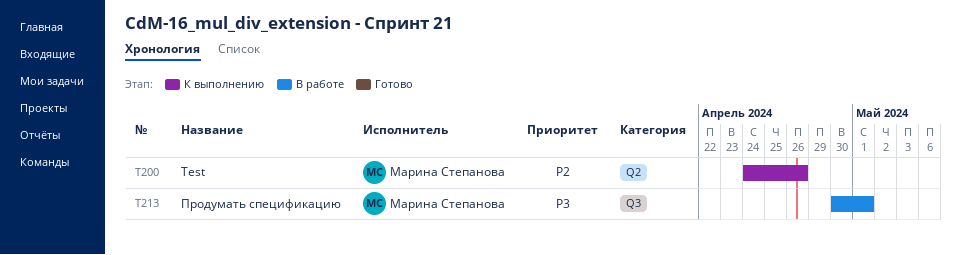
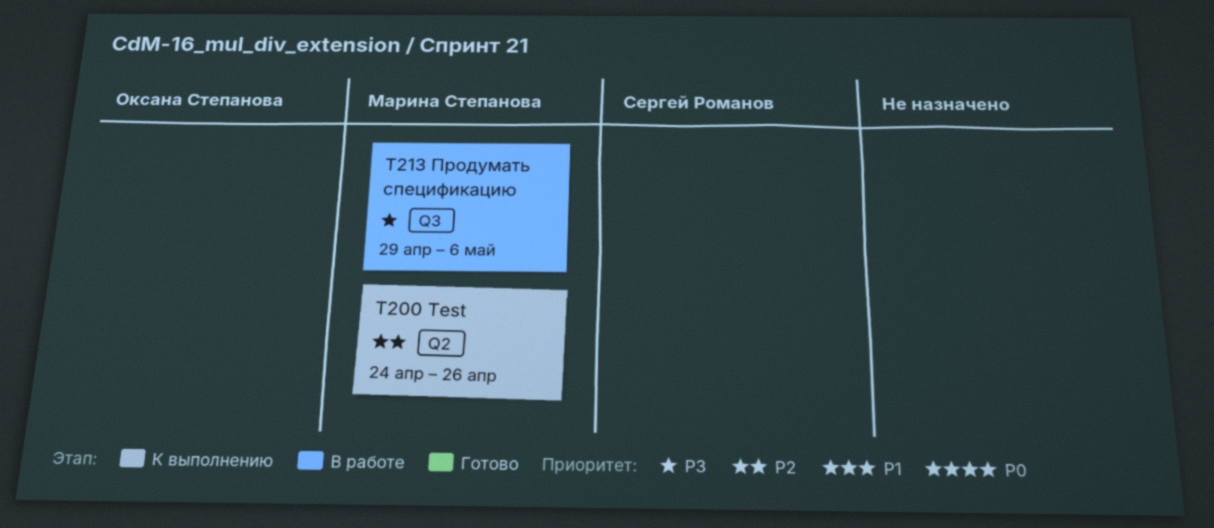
T213, start: Apr 30 -> Apr 29
T213, due: May 1 -> May 6

